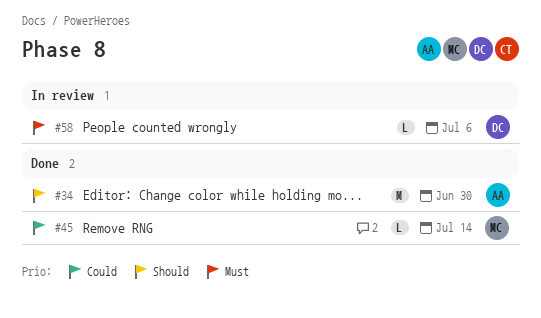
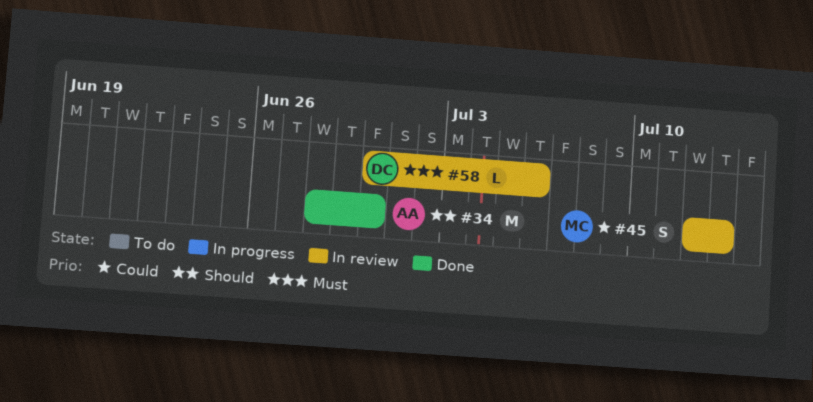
#45, status: Done -> In review
#45, estimate: L -> S
#45, due: Jul 14 -> Jul 13

